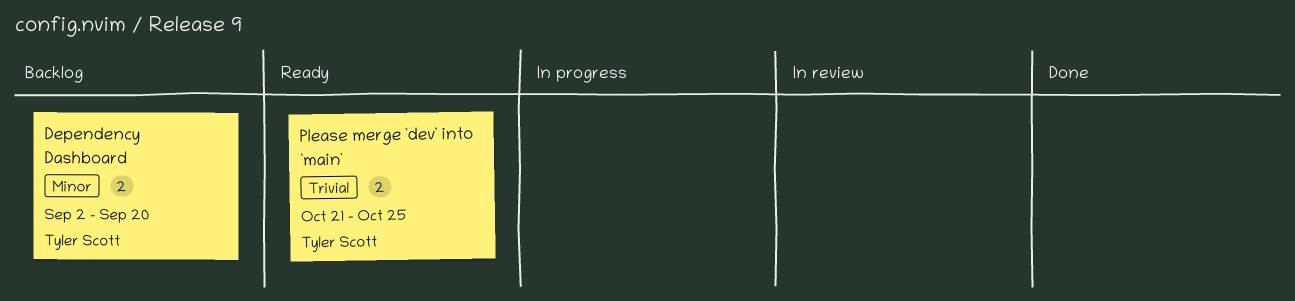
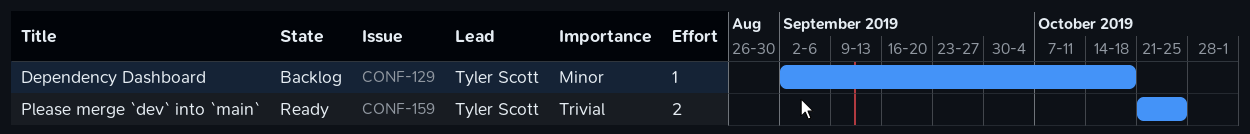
Dependency Dashboard, estimate: 2 -> 1
Dependency Dashboard, due: Sep 20 -> Oct 18

